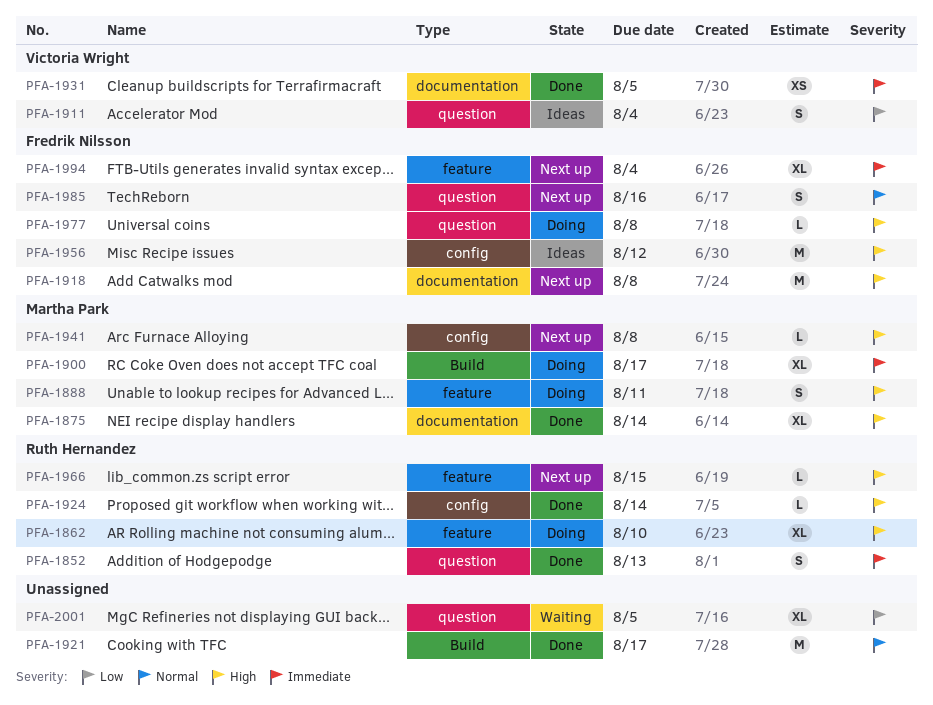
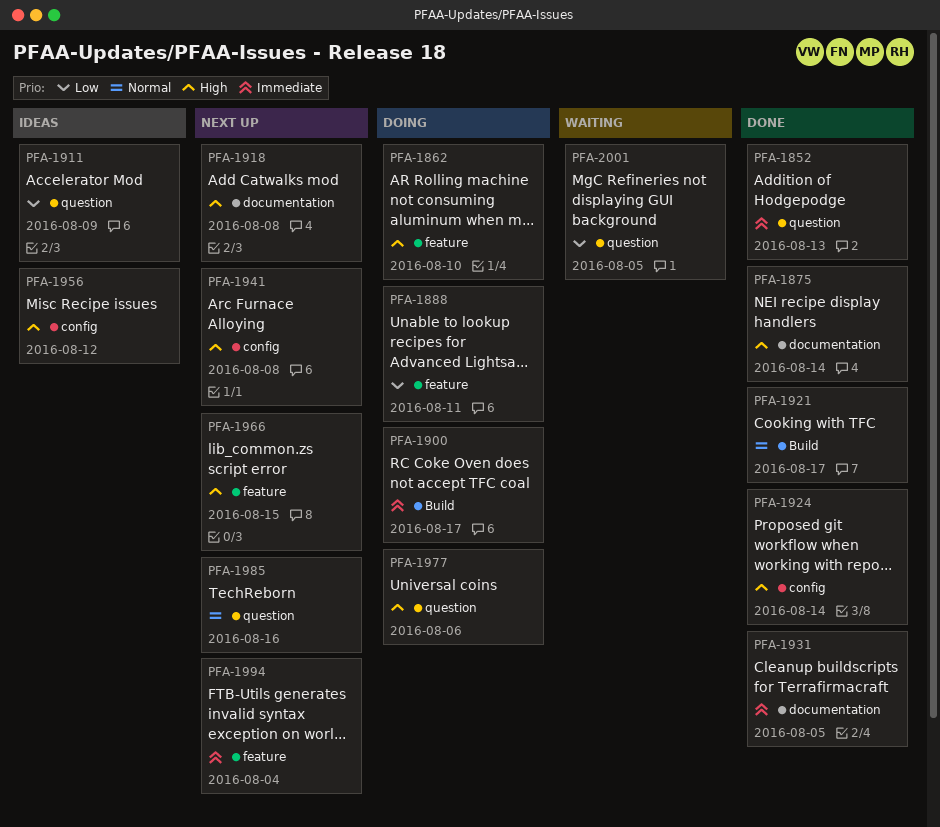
PFA-1888, priority: High -> Low
PFA-1911, due: Aug 4 -> Aug 9
PFA-1977, due: Aug 8 -> Aug 6

